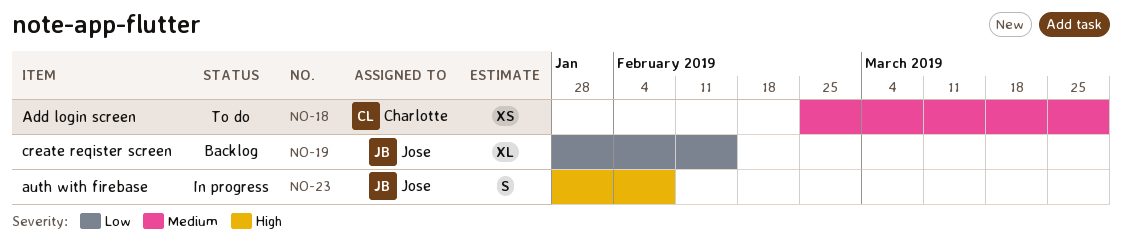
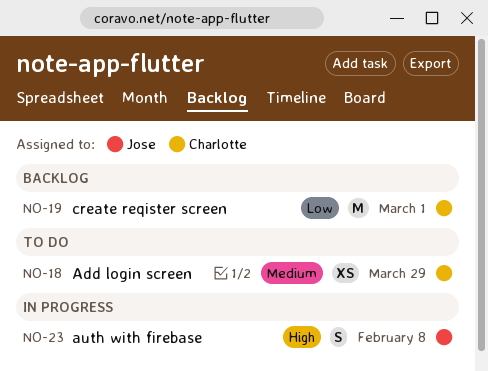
NO-19, owner: Jose -> Charlotte
NO-19, estimate: XL -> M
NO-19, due: Feb 15 -> Mar 1

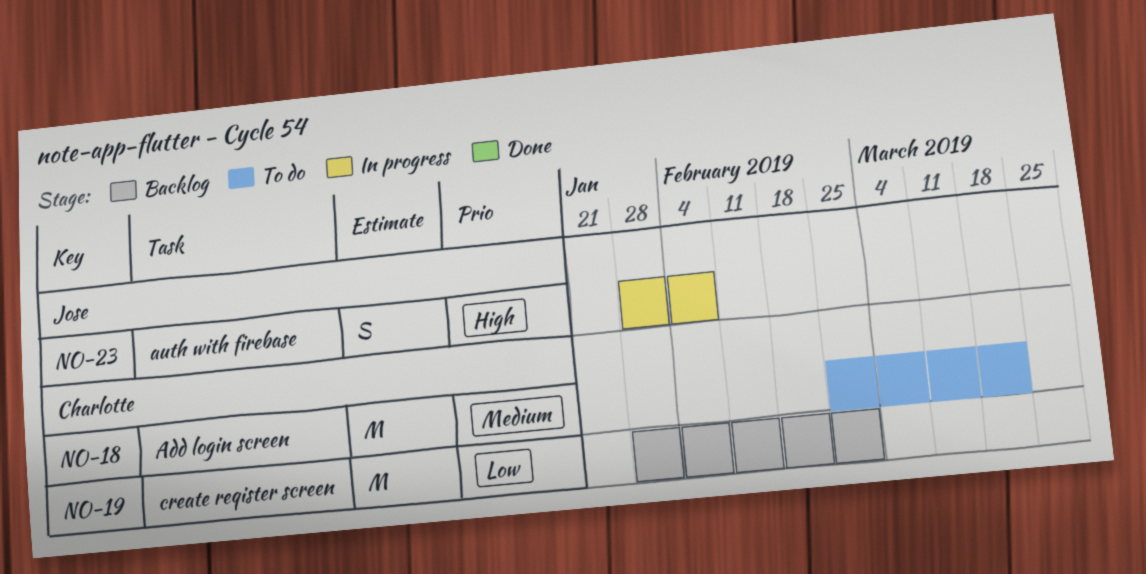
NO-18, estimate: XS -> M
NO-18, due: Mar 29 -> Mar 22

